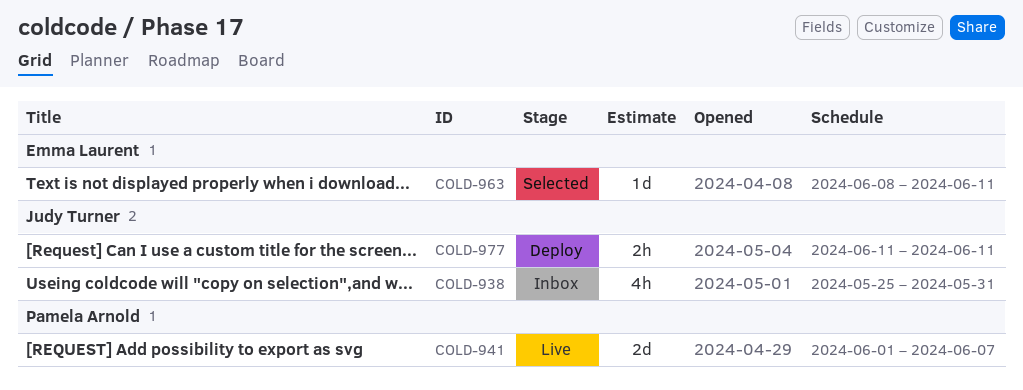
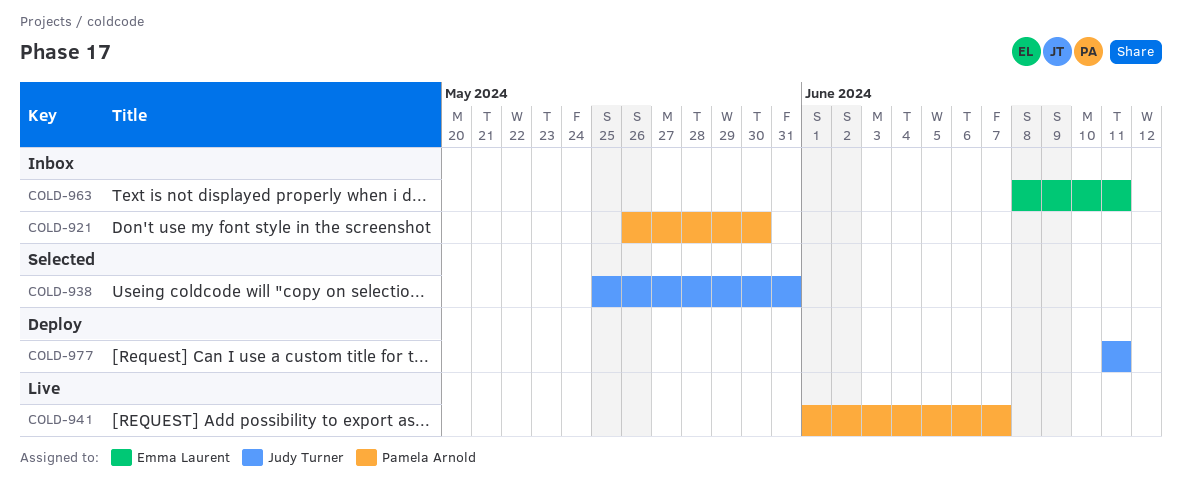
COLD-921: none -> present
COLD-938, status: Inbox -> Selected
COLD-963, status: Selected -> Inbox

